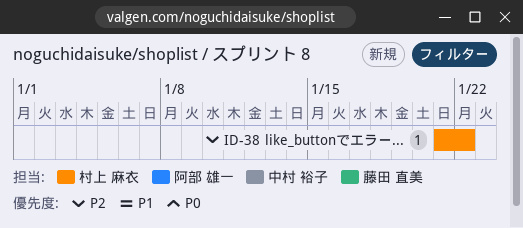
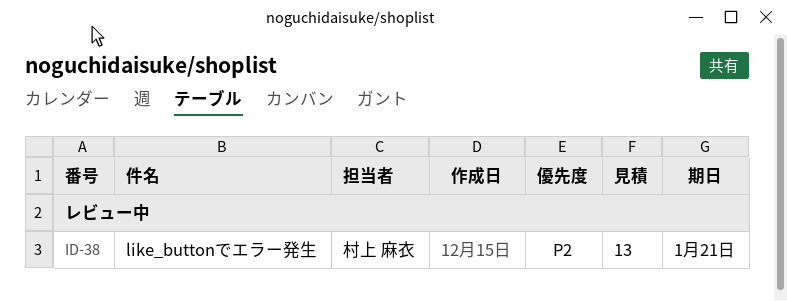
ID-38, estimate: 1 -> 13
ID-38, due: Jan 22 -> Jan 21

